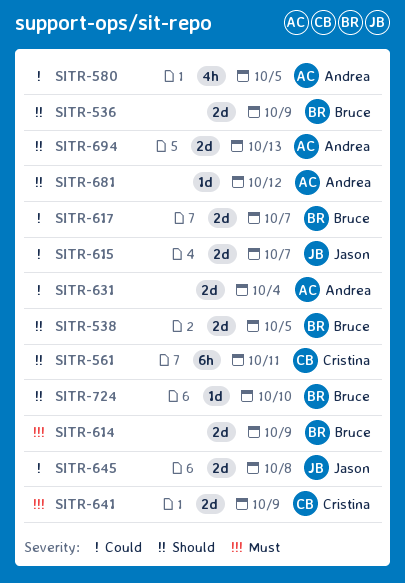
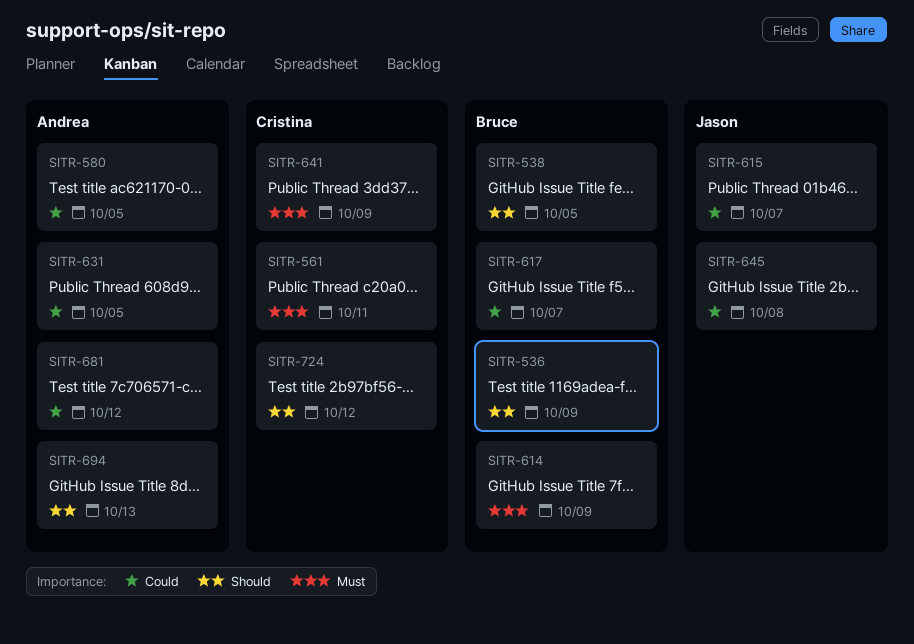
SITR-561, priority: Should -> Must
SITR-631, due: Oct 4 -> Oct 5
SITR-681, priority: Should -> Could
SITR-724, owner: Bruce -> Cristina
SITR-724, due: Oct 10 -> Oct 12

